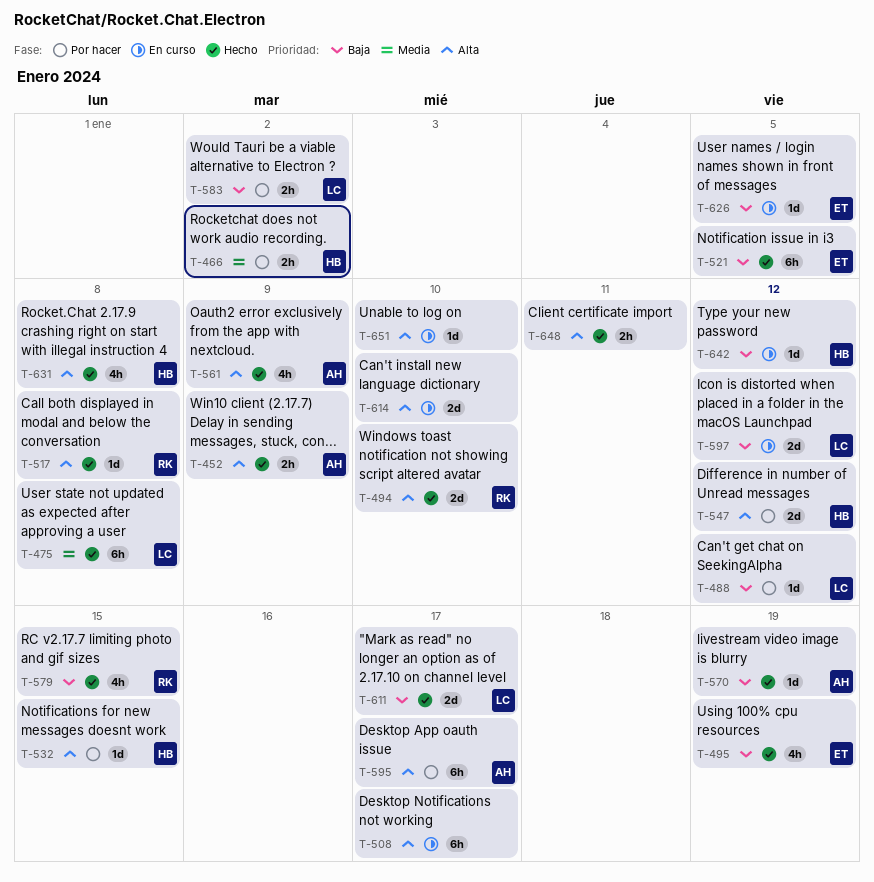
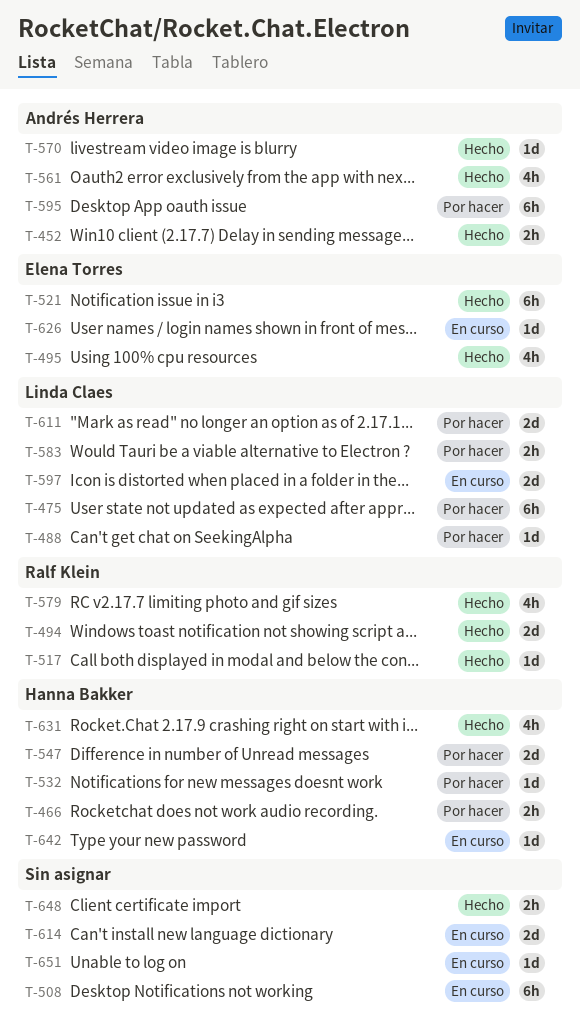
T-475, status: Hecho -> Por hacer
T-611, status: Hecho -> Por hacer

